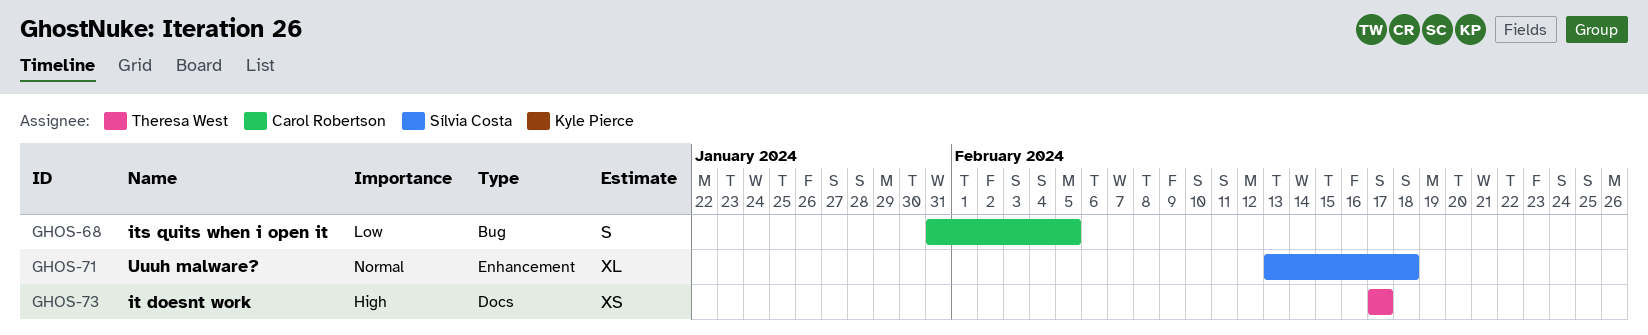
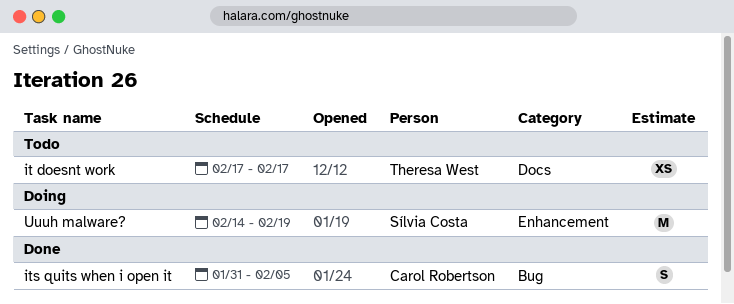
Uuuh malware?, estimate: XL -> M
Uuuh malware?, start: Feb 13 -> Feb 14
Uuuh malware?, due: Feb 18 -> Feb 19

